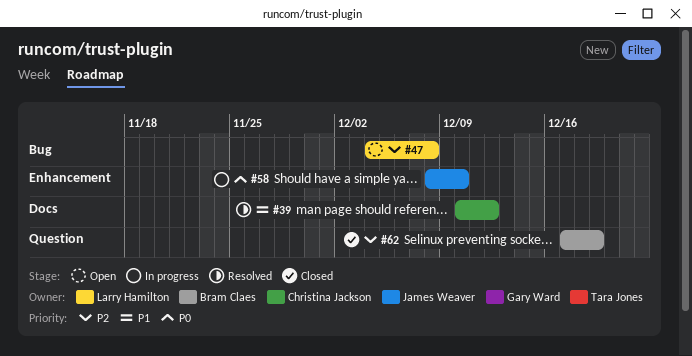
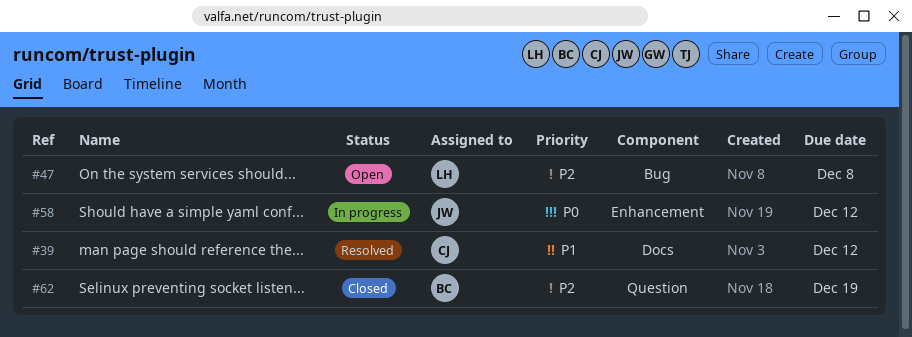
#58, due: Dec 10 -> Dec 12

